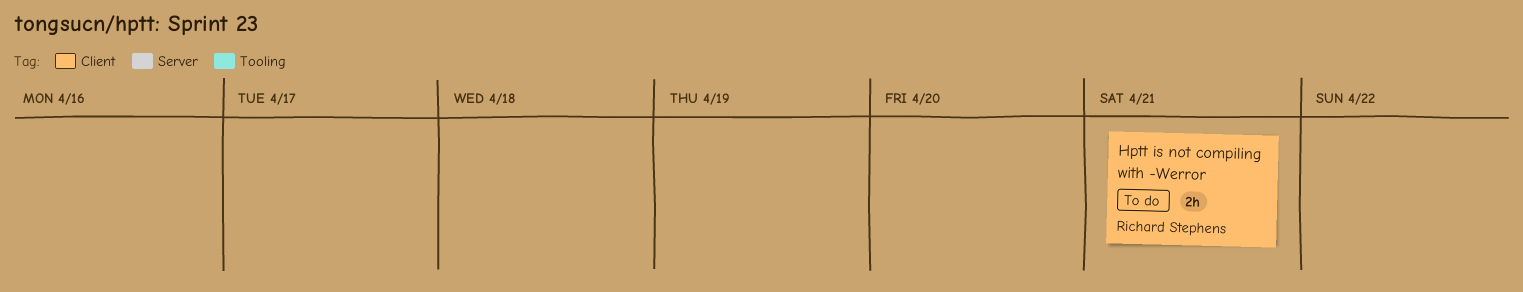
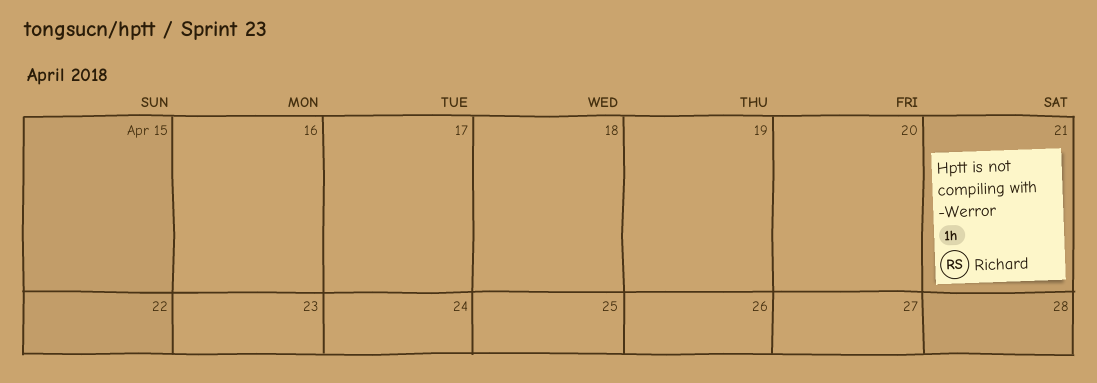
Hptt is not compiling with -Werror, estimate: 2h -> 1h

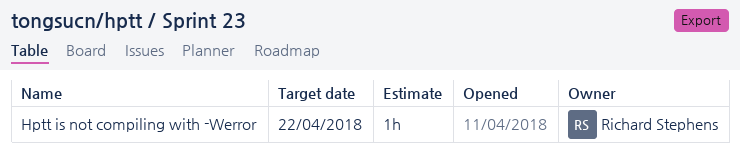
Hptt is not compiling with -Werror, due: Apr 21 -> Apr 22

